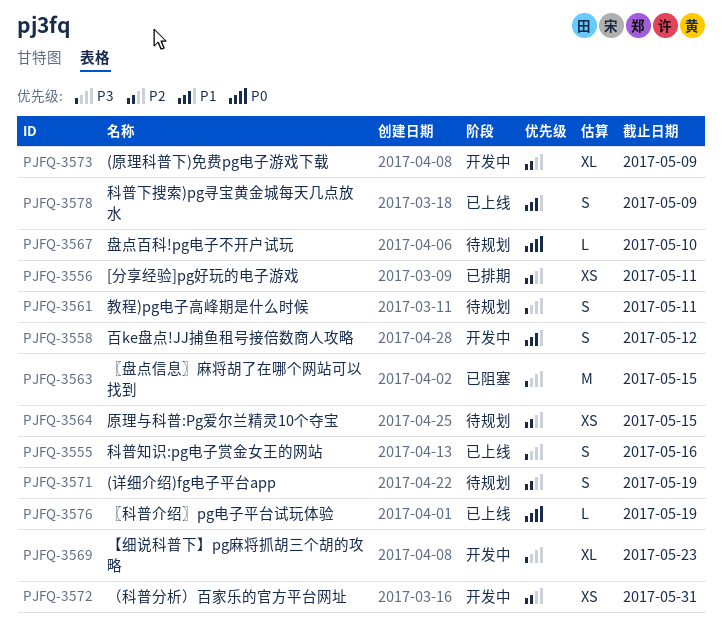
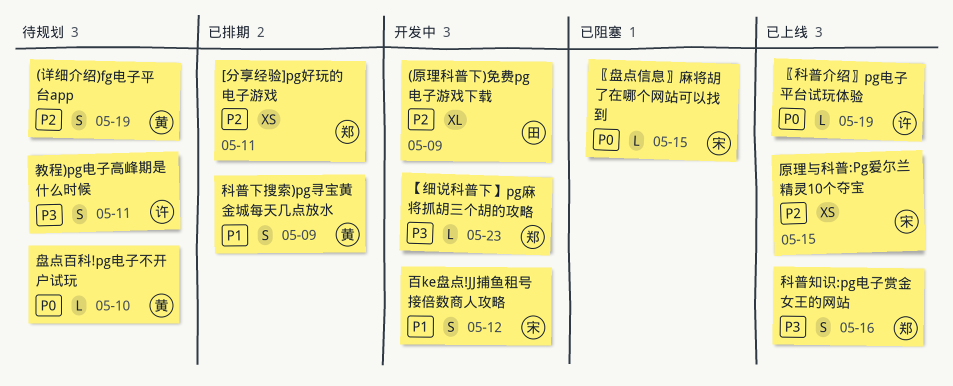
【细说科普下】pg麻将抓胡三个胡的攻略, estimate: XL -> L
〖盘点信息〗麻将胡了在哪个网站可以找到, priority: P3 -> P0
〖盘点信息〗麻将胡了在哪个网站可以找到, estimate: M -> L
原理与科普:Pg爱尔兰精灵10个夺宝, status: 待规划 -> 已上线
科普下搜索)pg寻宝黄金城每天几点放水, status: 已上线 -> 已排期
（科普分析）百家乐的官方平台网址: present -> none

